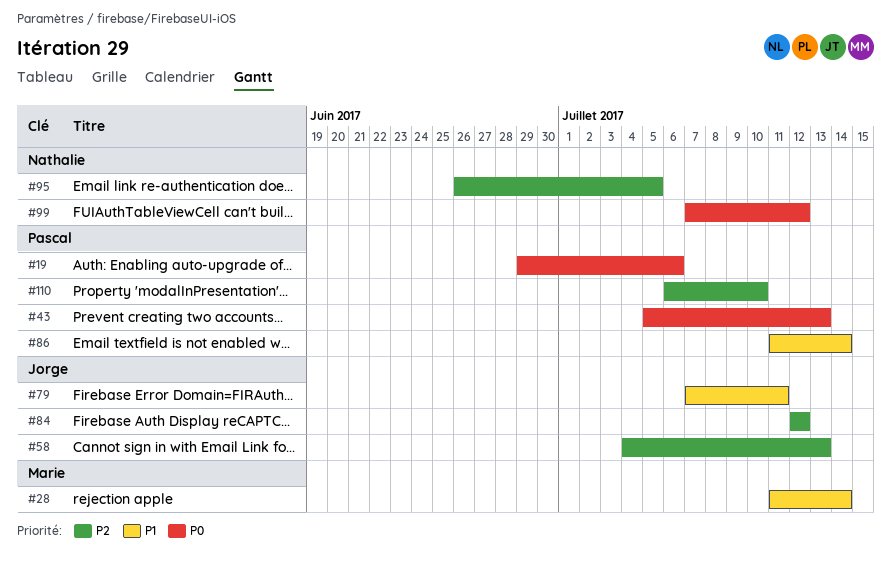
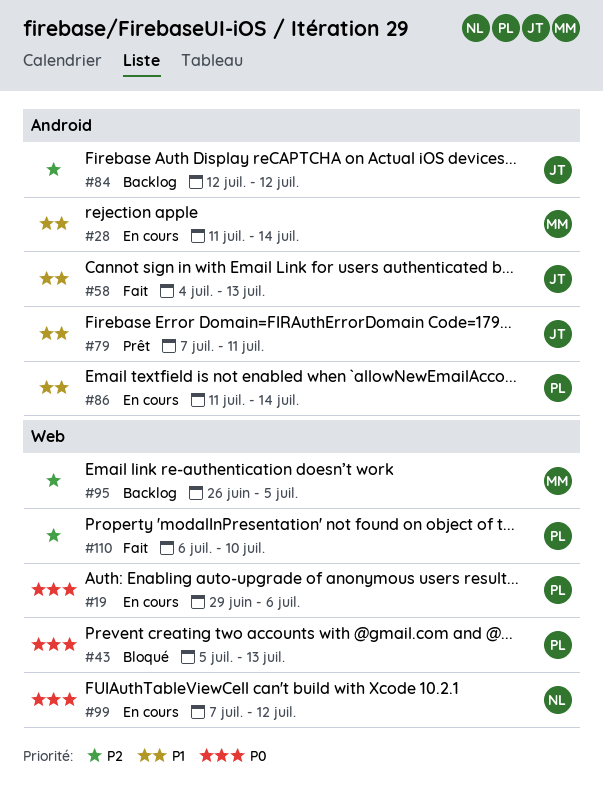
#58, priority: P2 -> P1
#95, owner: Nathalie -> Marie

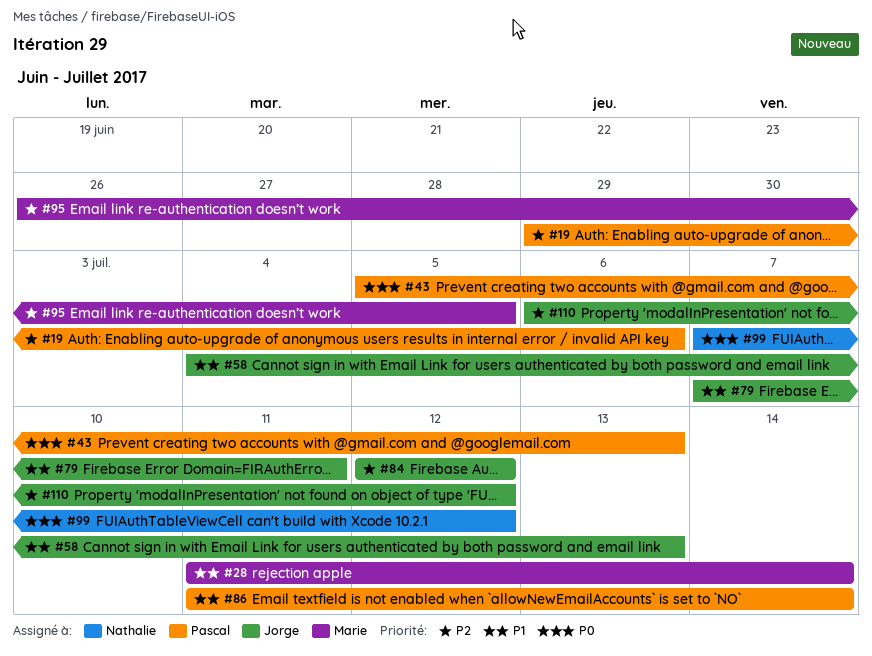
#19, priority: P0 -> P2
#110, owner: Pascal -> Jorge
#110, due: Jul 10 -> Jul 12

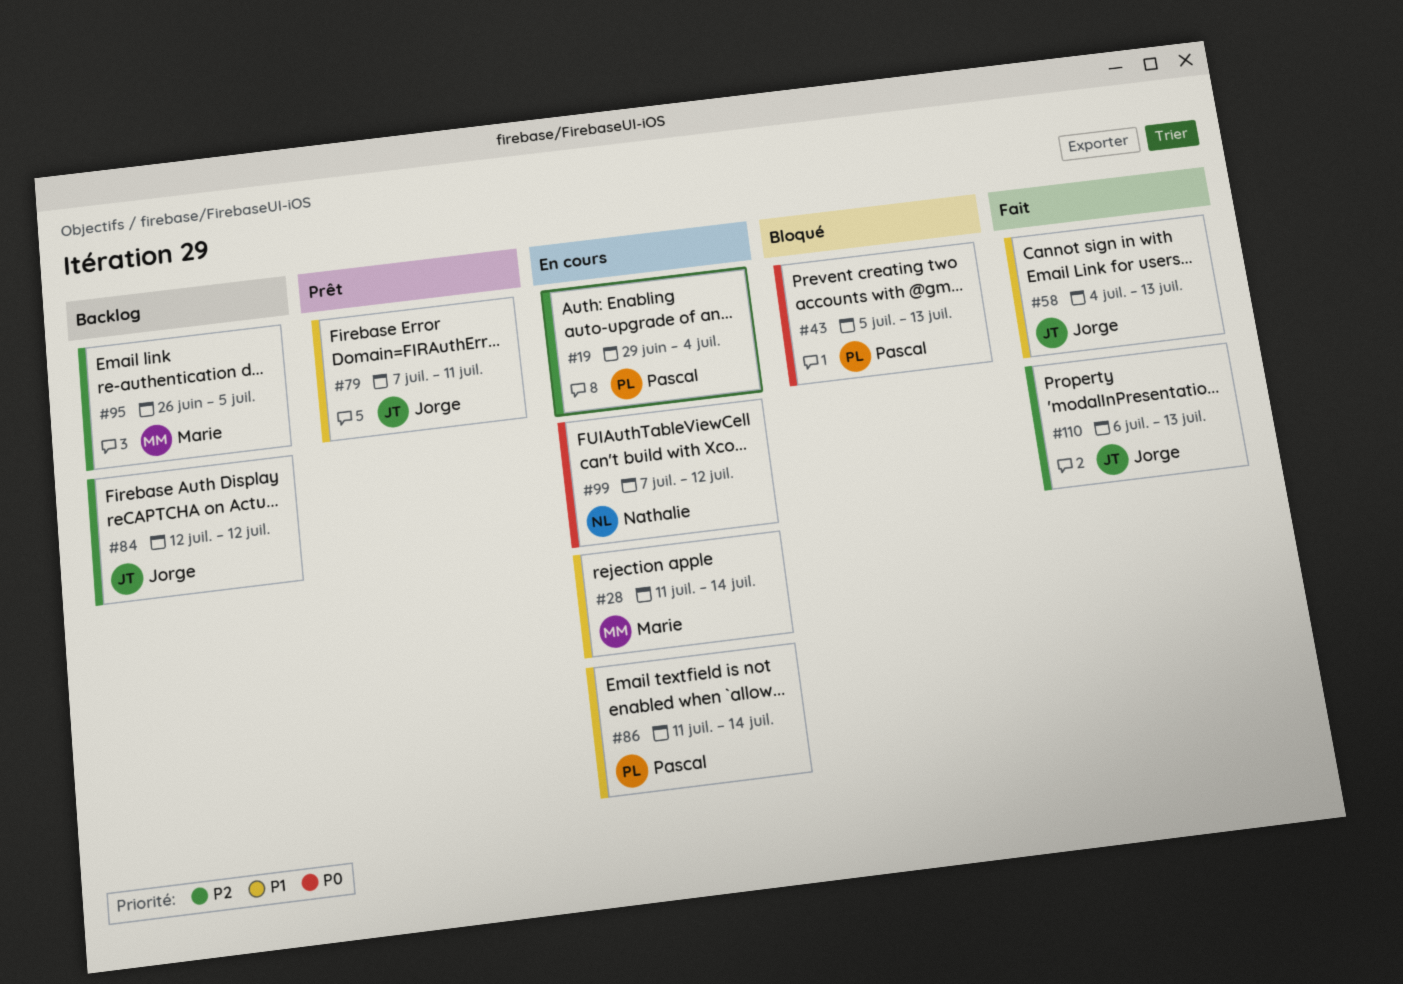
#19, due: Jul 6 -> Jul 4
#110, due: Jul 12 -> Jul 13

